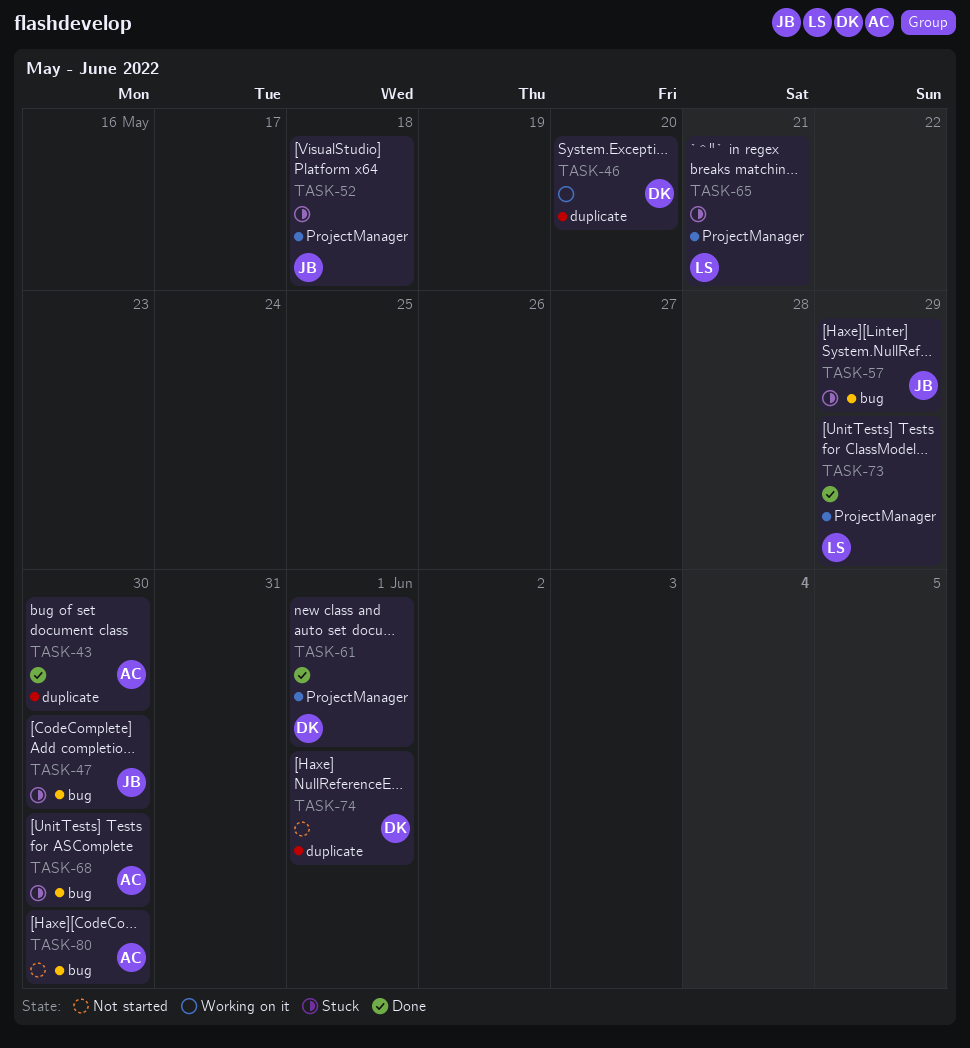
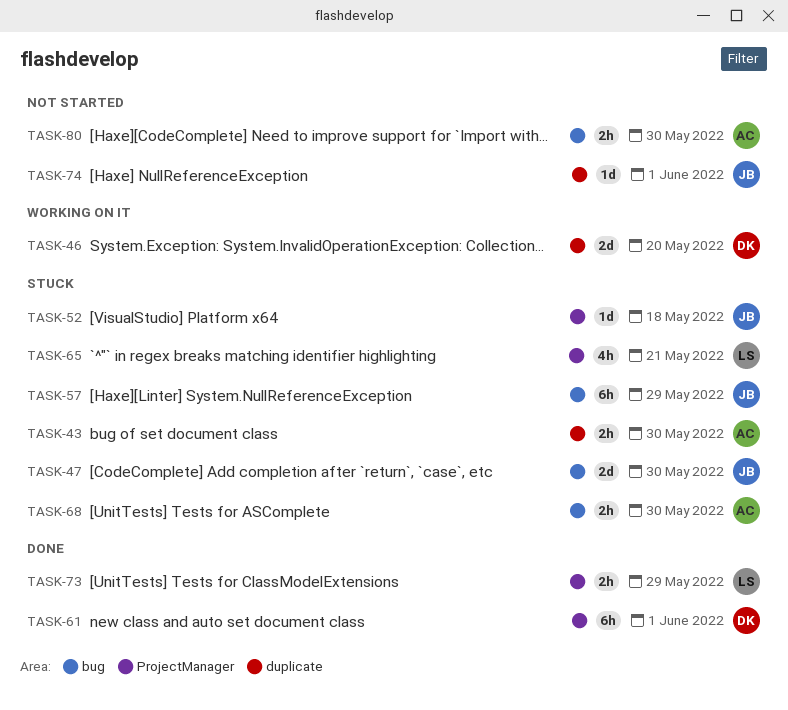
TASK-43, status: Done -> Stuck
TASK-74, owner: DK -> JB

